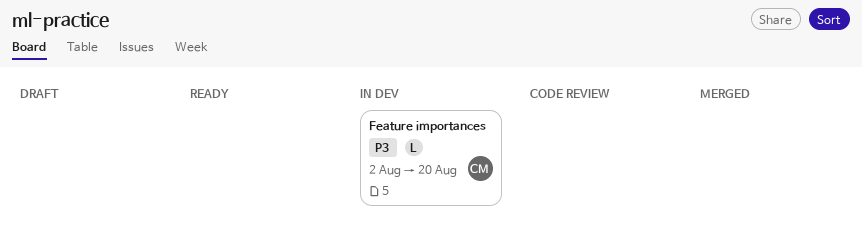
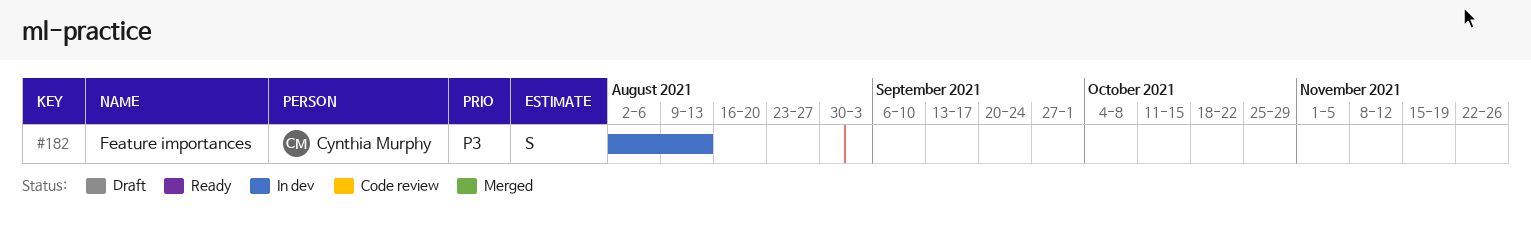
Feature importances, estimate: L -> S
Feature importances, due: Aug 20 -> Aug 13

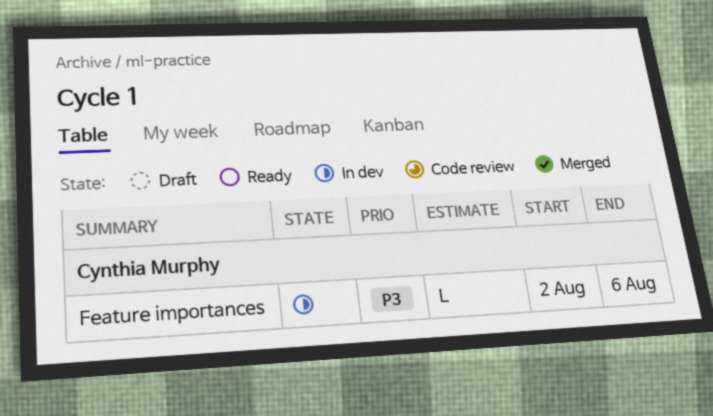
Feature importances, estimate: S -> L
Feature importances, due: Aug 13 -> Aug 6

